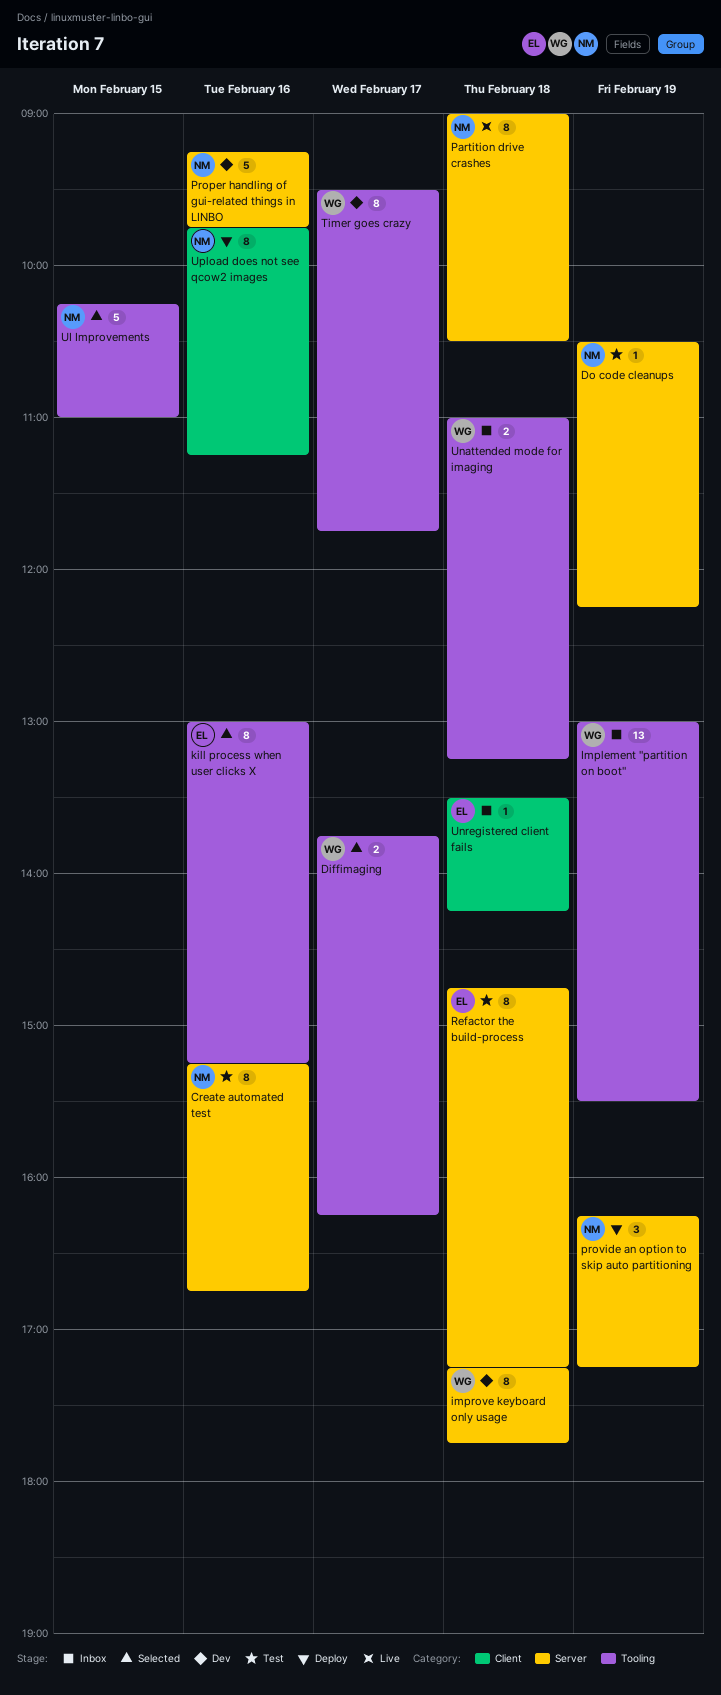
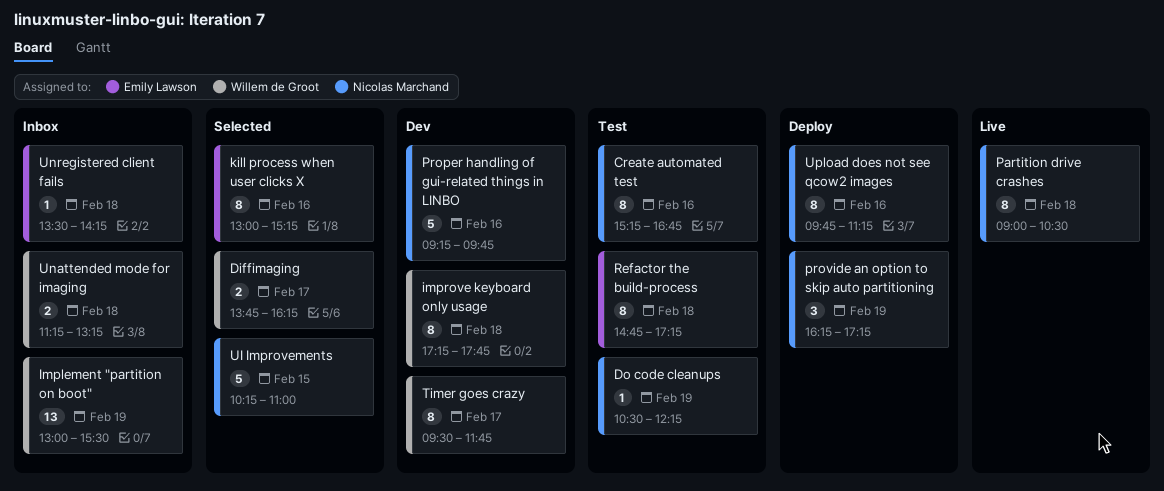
Unattended mode for imaging, begins: 11:00 -> 11:15

